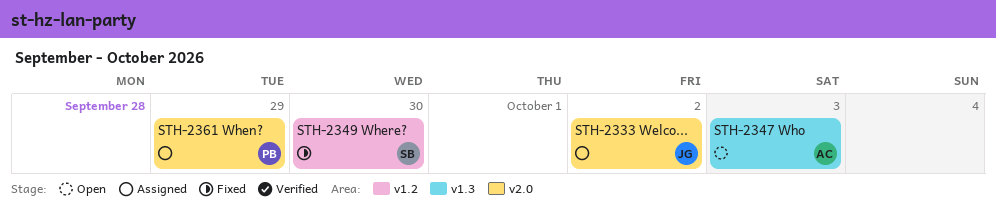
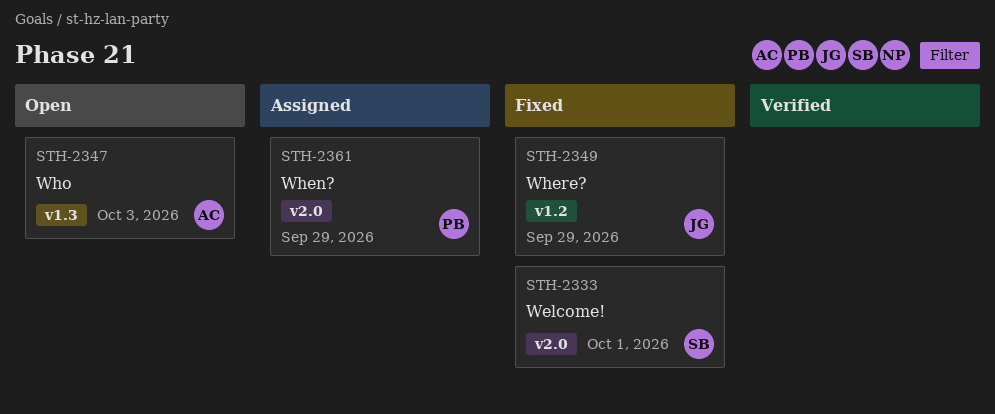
STH-2333, status: Assigned -> Fixed
STH-2333, owner: JG -> SB
STH-2333, due: Oct 2 -> Oct 1
STH-2349, owner: SB -> JG
STH-2349, due: Sep 30 -> Sep 29

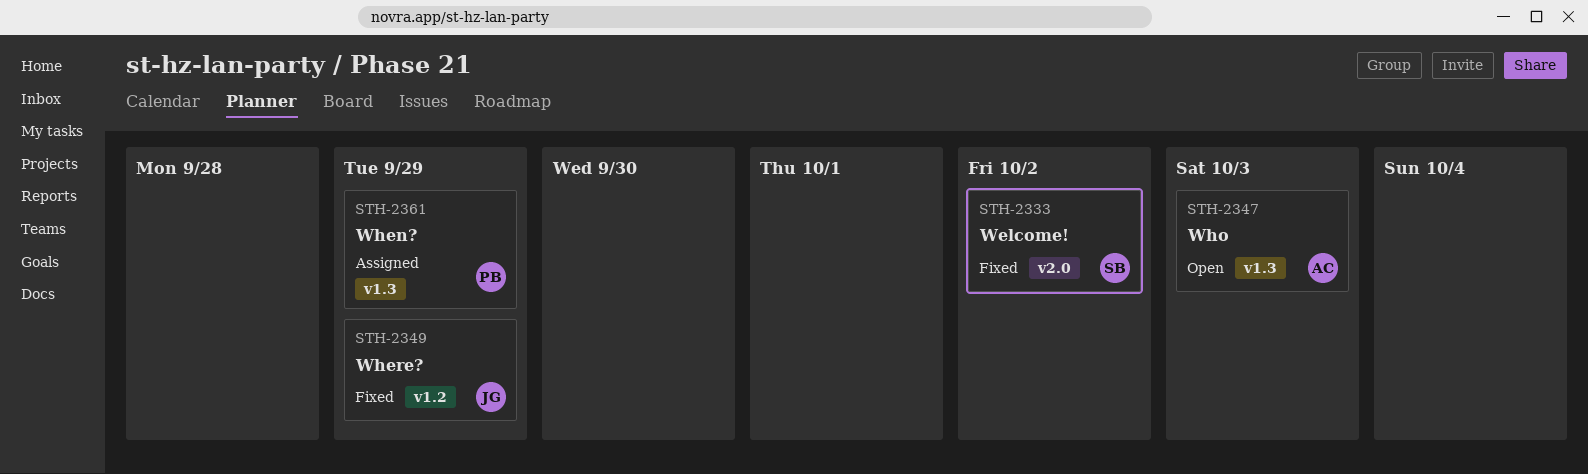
STH-2333, due: Oct 1 -> Oct 2
STH-2361, label: v2.0 -> v1.3

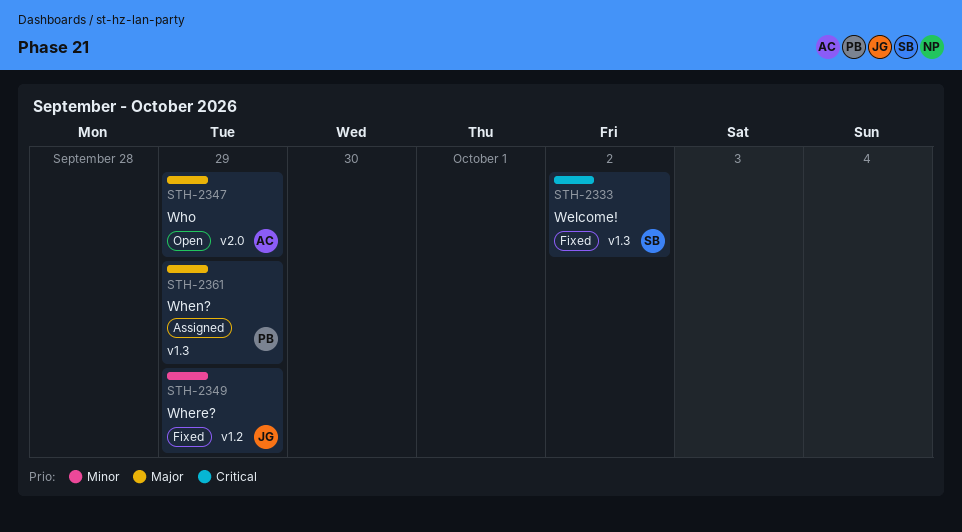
STH-2333, label: v2.0 -> v1.3
STH-2347, label: v1.3 -> v2.0
STH-2347, due: Oct 3 -> Sep 29

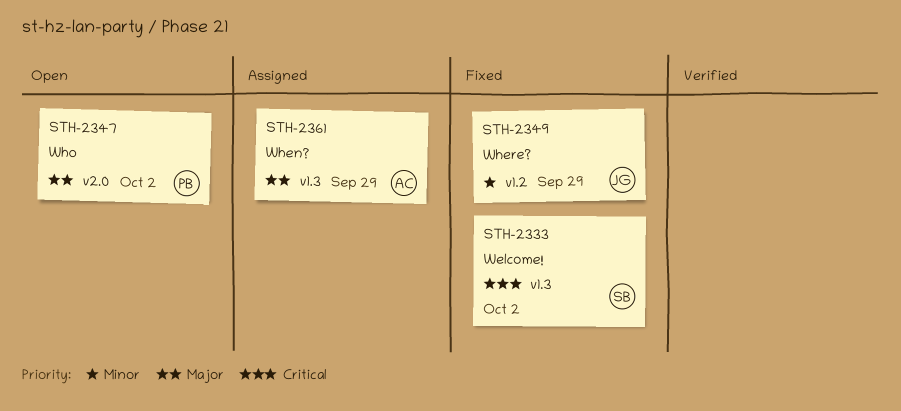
STH-2347, owner: AC -> PB
STH-2347, due: Sep 29 -> Oct 2
STH-2361, owner: PB -> AC

